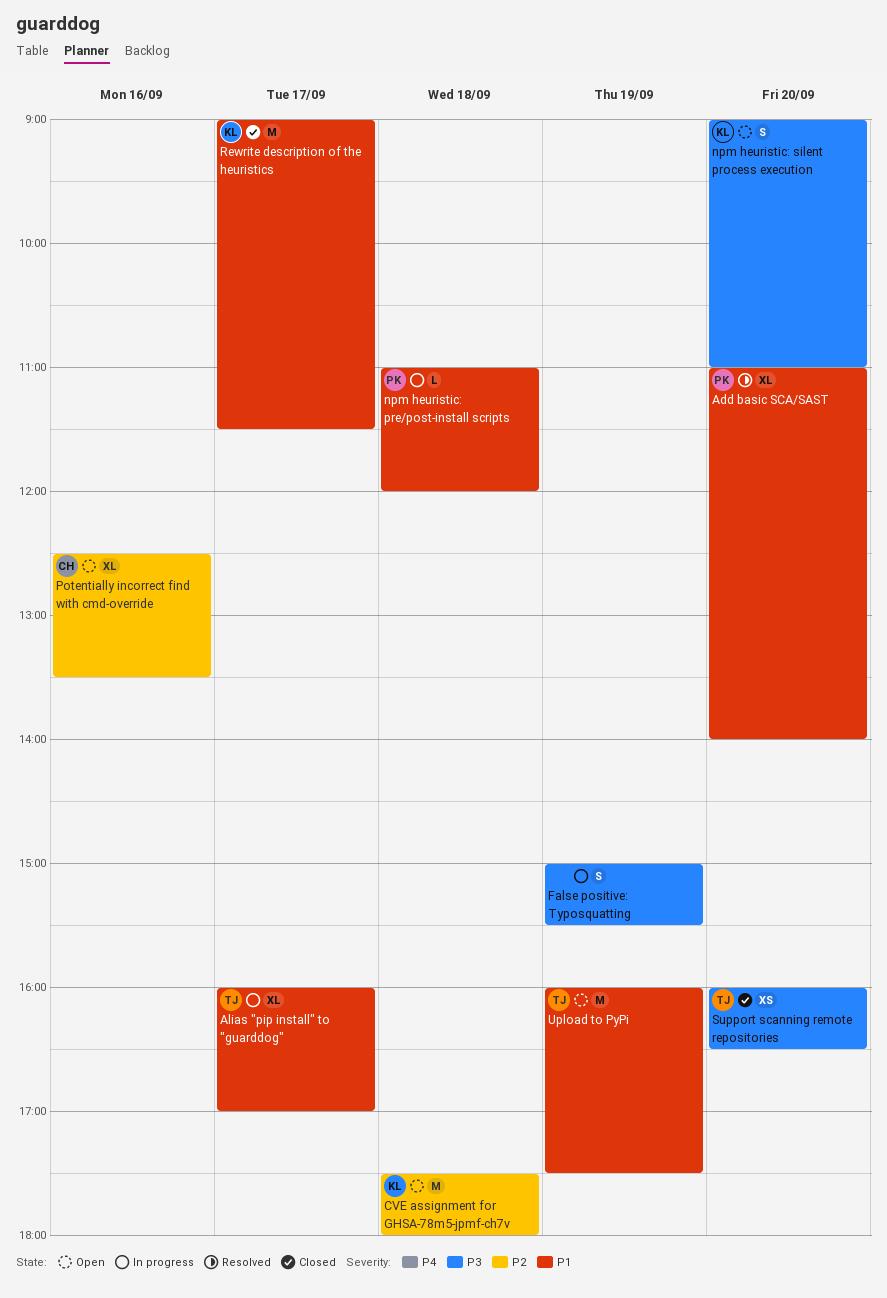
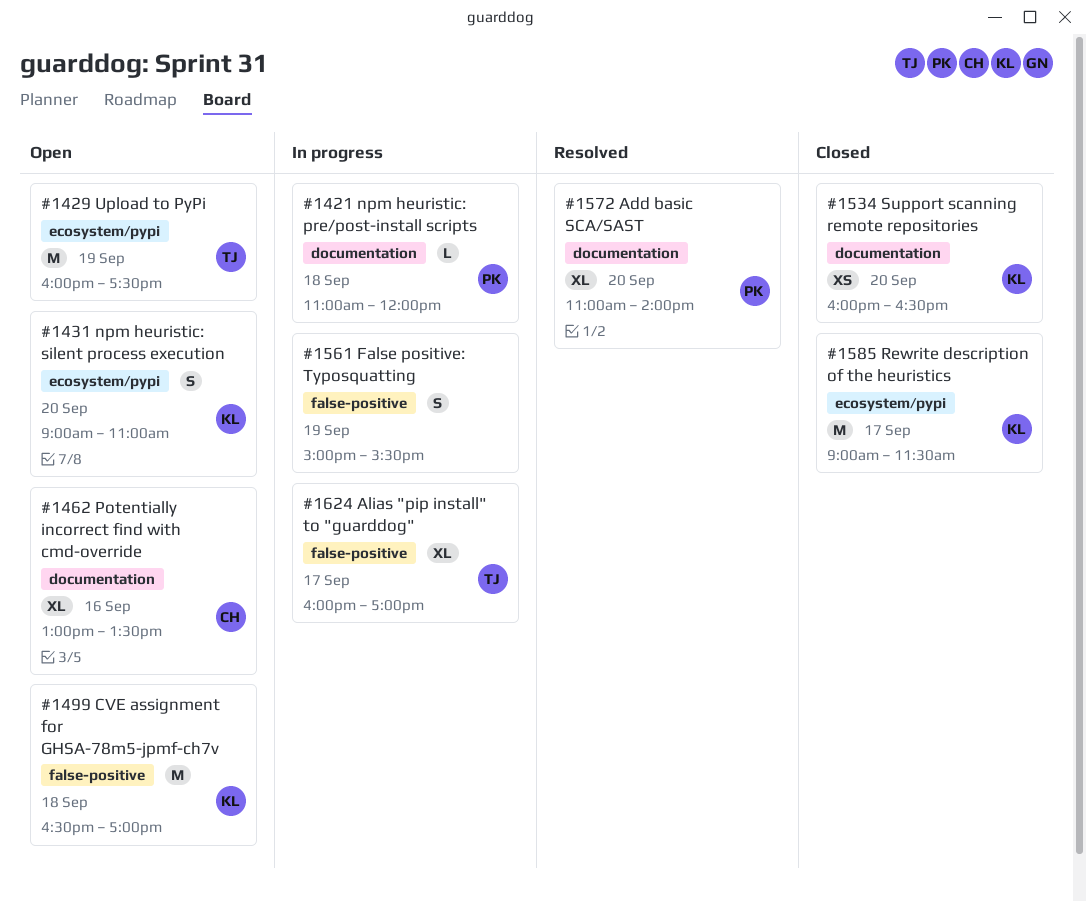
CVE assignment for GHSA-78m5-jpmf-ch7v, begins: 17:30 -> 16:30
CVE assignment for GHSA-78m5-jpmf-ch7v, ends: 18:00 -> 17:00
Potentially incorrect find with cmd-override, begins: 12:30 -> 13:00
Support scanning remote repositories, owner: TJ -> KL

